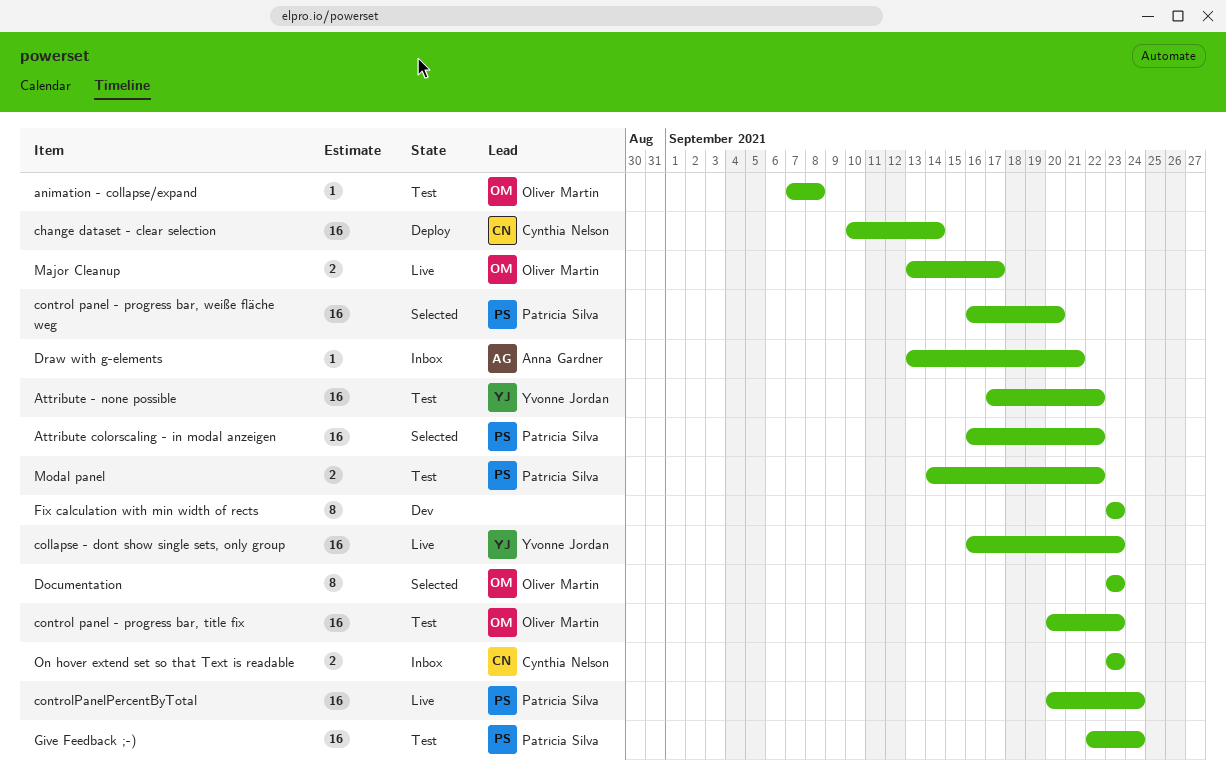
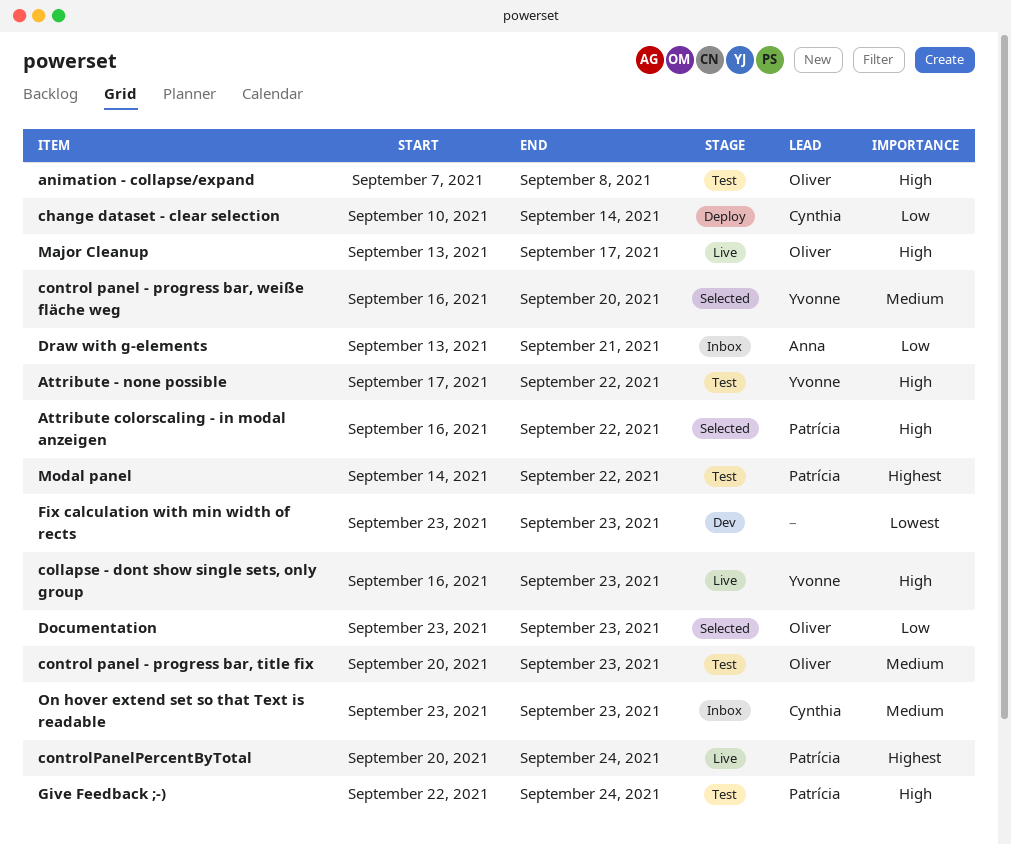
control panel - progress bar, weiße fläche weg, owner: Patrícia Silva -> Yvonne Jordan

